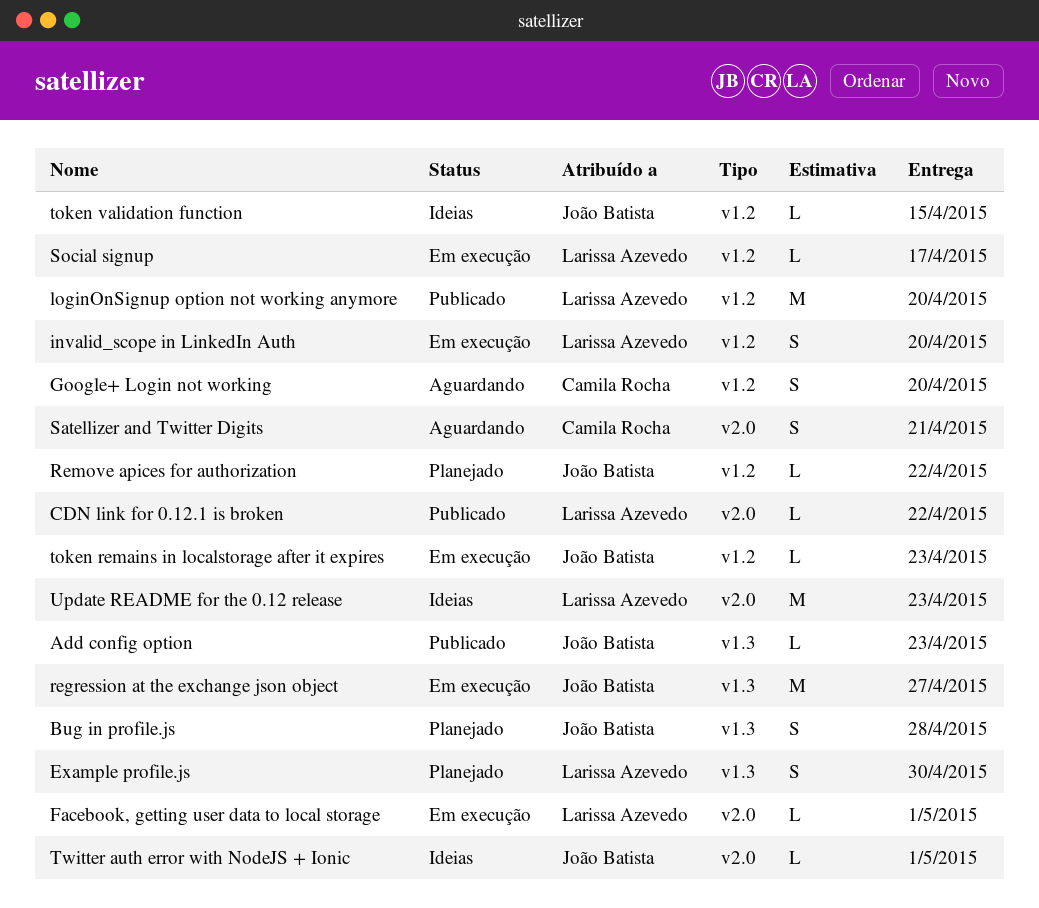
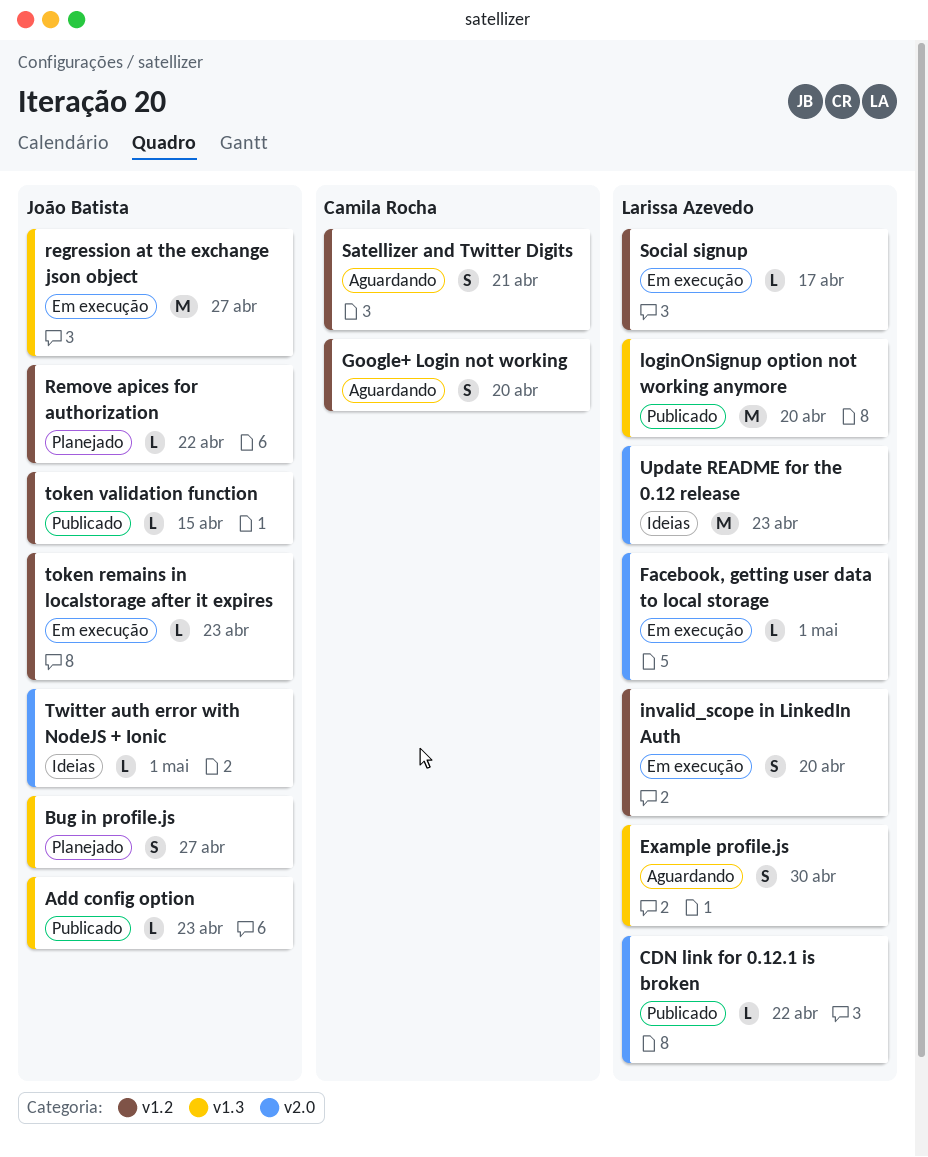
Bug in profile.js, due: Apr 28 -> Apr 27
Example profile.js, status: Planejado -> Aguardando
loginOnSignup option not working anymore, label: v1.2 -> v1.3
Satellizer and Twitter Digits, label: v2.0 -> v1.2
token validation function, status: Ideias -> Publicado

